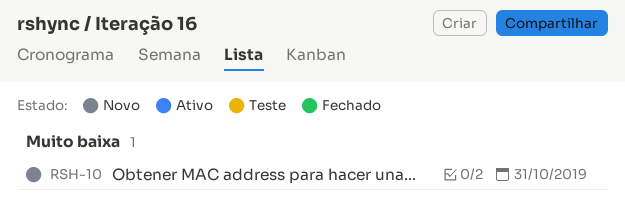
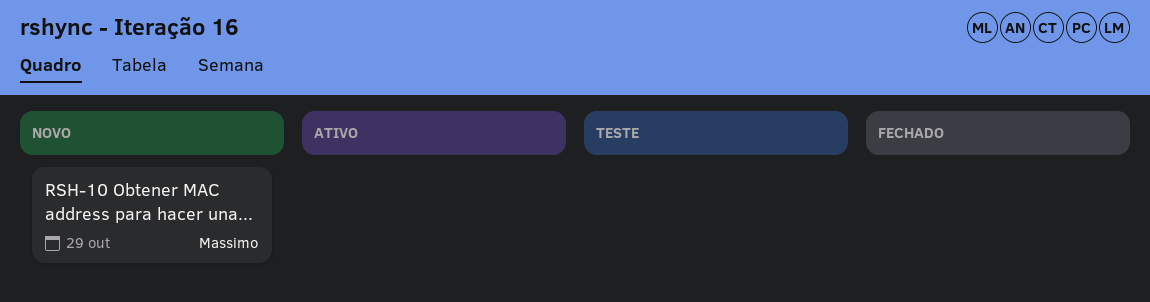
RSH-10, due: Oct 31 -> Oct 29

